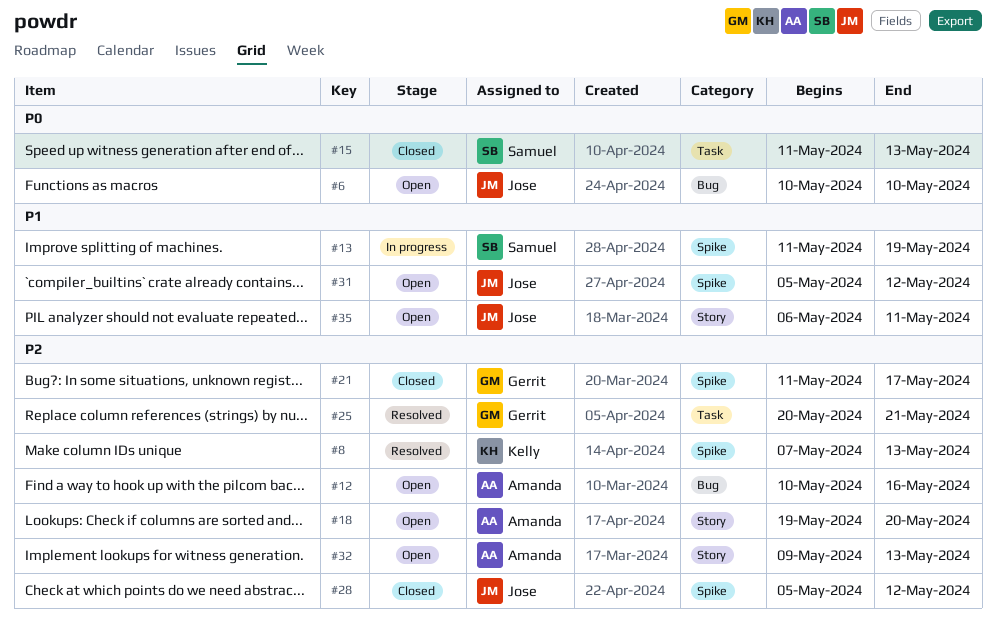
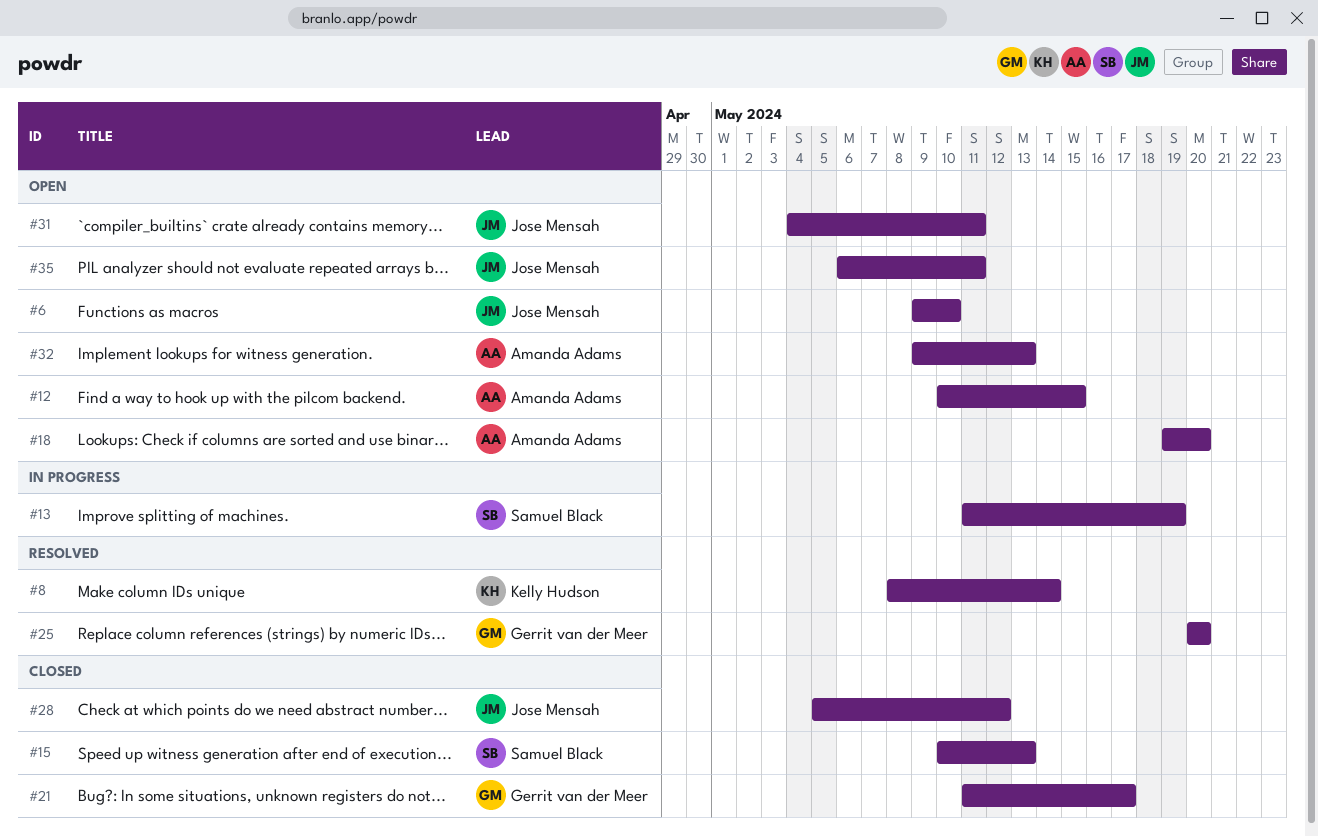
#6, start: May 10 -> May 9
#8, start: May 7 -> May 8
#8, due: May 13 -> May 14
#12, due: May 16 -> May 15
#15, start: May 11 -> May 10
#25, due: May 21 -> May 20
#31, start: May 5 -> May 4
#31, due: May 12 -> May 11

